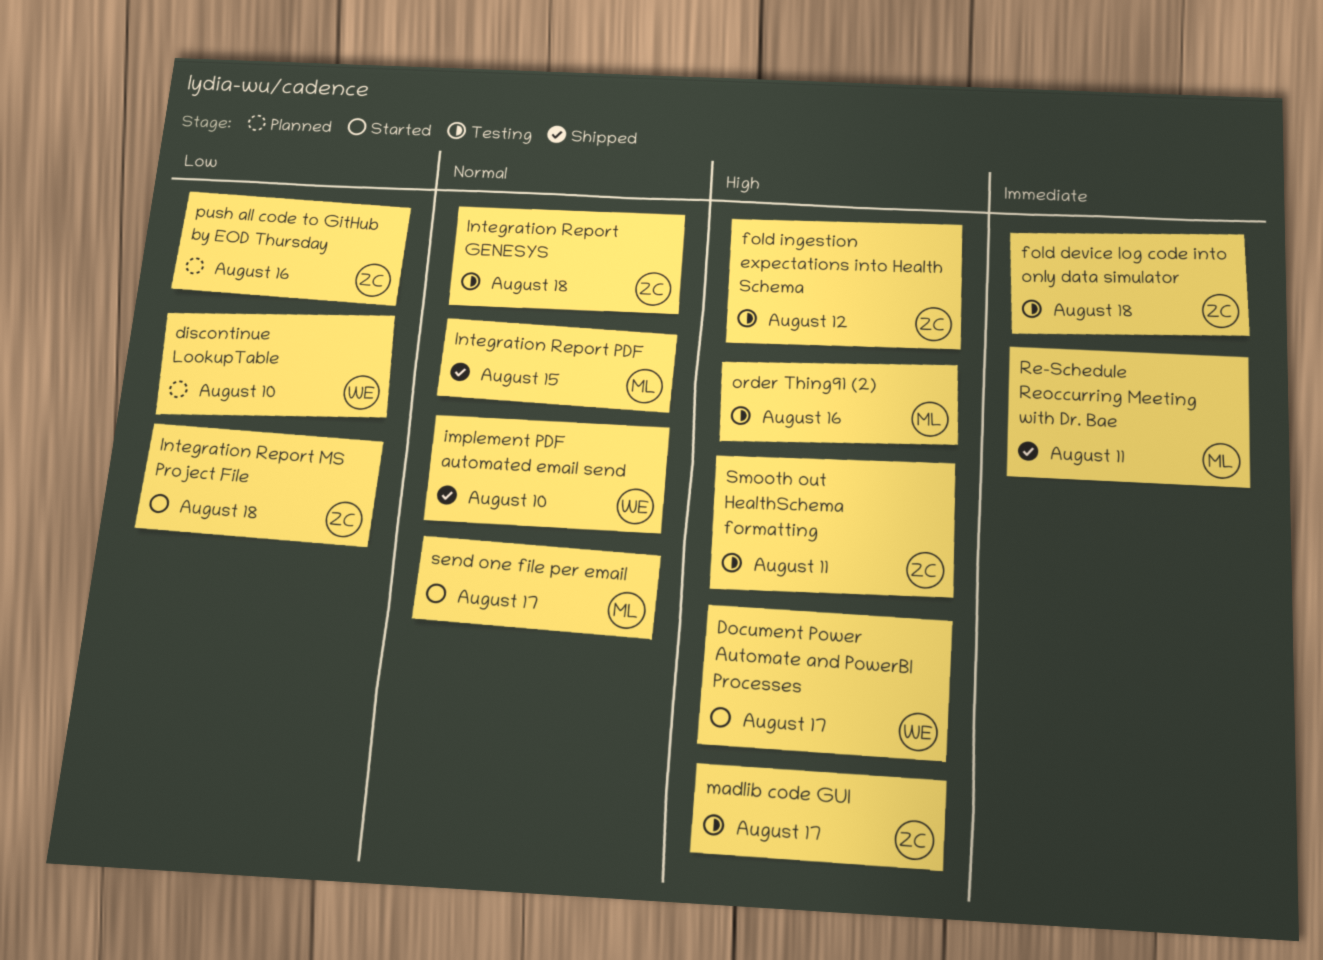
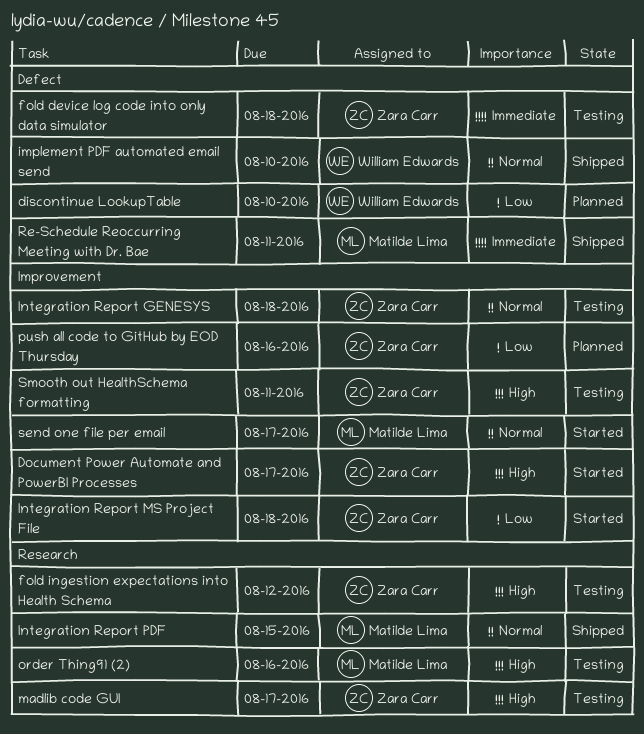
Document Power Automate and PowerBI Processes, owner: William Edwards -> Zara Carr

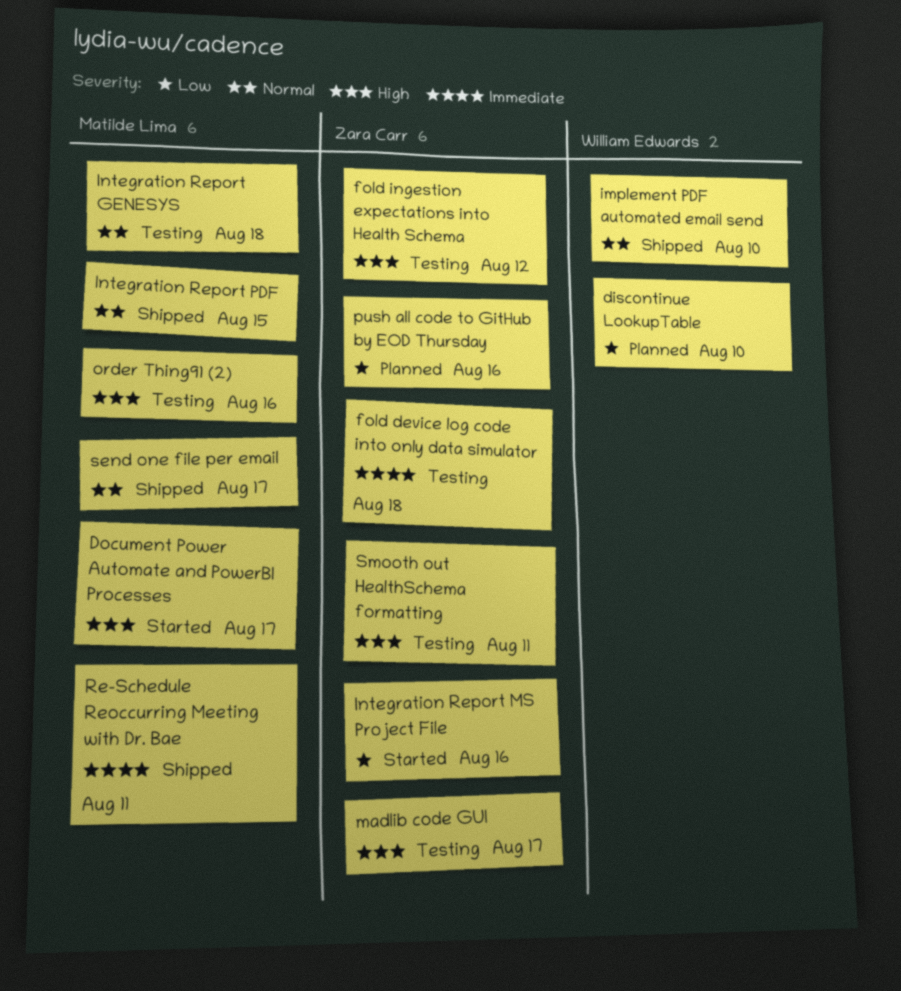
Document Power Automate and PowerBI Processes, owner: Zara Carr -> Matilde Lima
Integration Report GENESYS, owner: Zara Carr -> Matilde Lima
Integration Report MS Project File, due: Aug 18 -> Aug 16
send one file per email, status: Started -> Shipped

